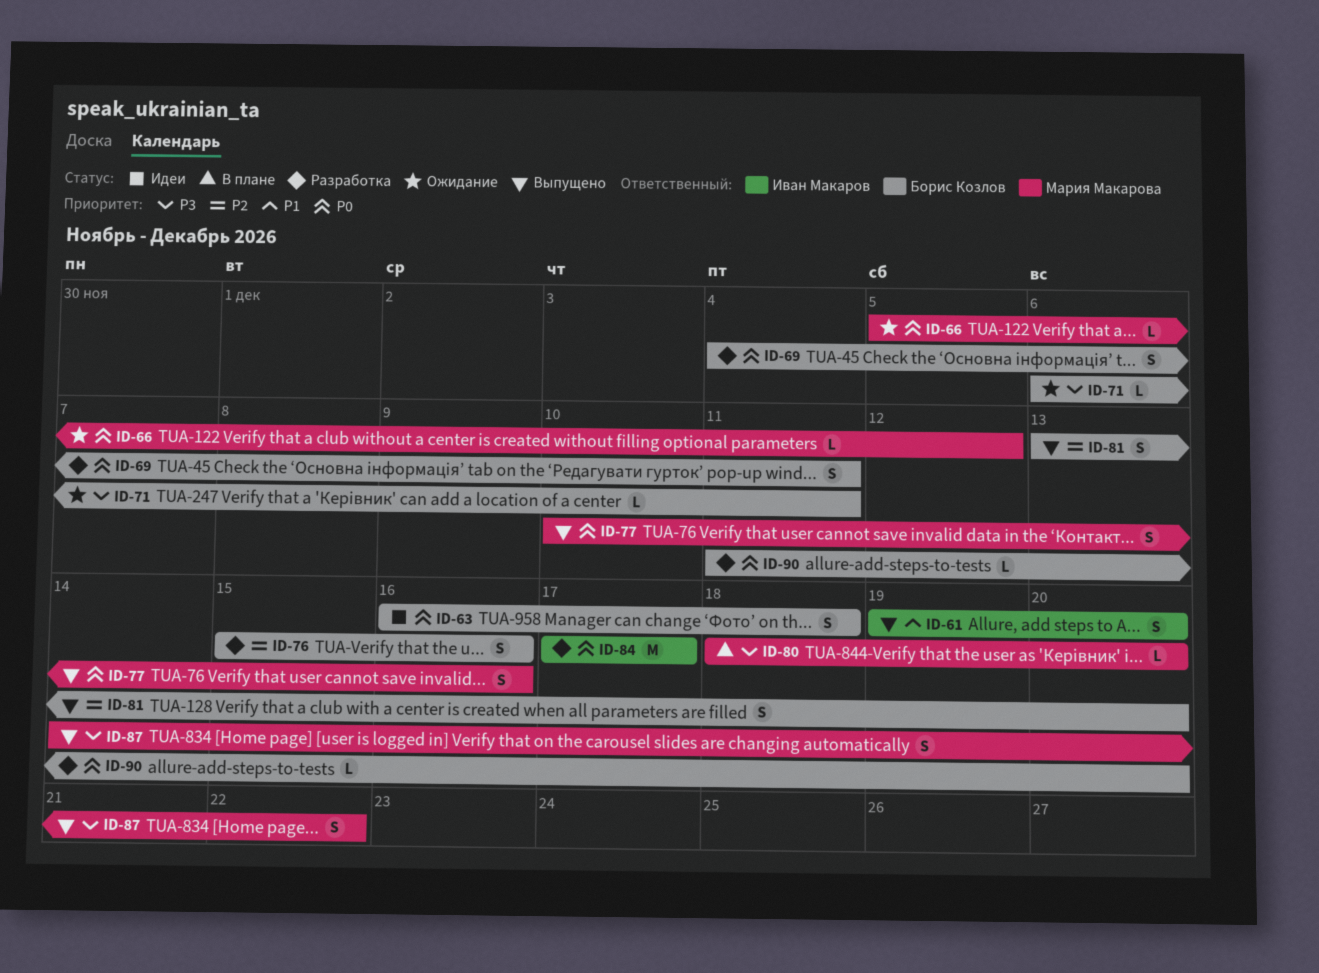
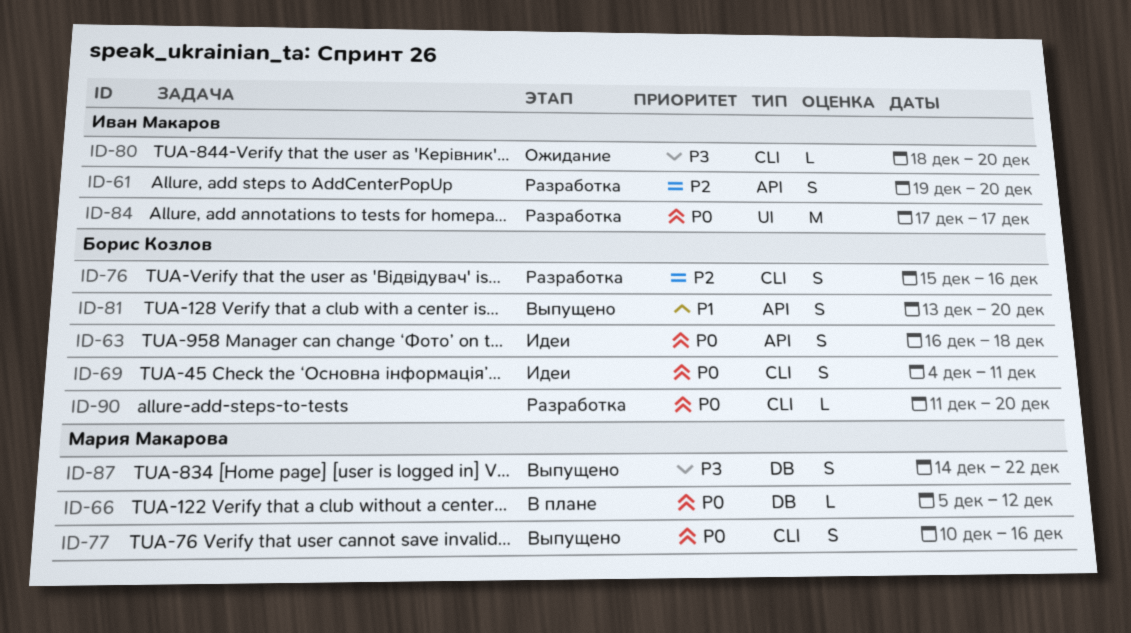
ID-61, status: Выпущено -> Разработка
ID-61, priority: P1 -> P2
ID-66, status: Ожидание -> В плане
ID-69, status: Разработка -> Идеи
ID-71: present -> none
ID-80, status: В плане -> Ожидание
ID-80, owner: Мария Макарова -> Иван Макаров
ID-81, priority: P2 -> P1

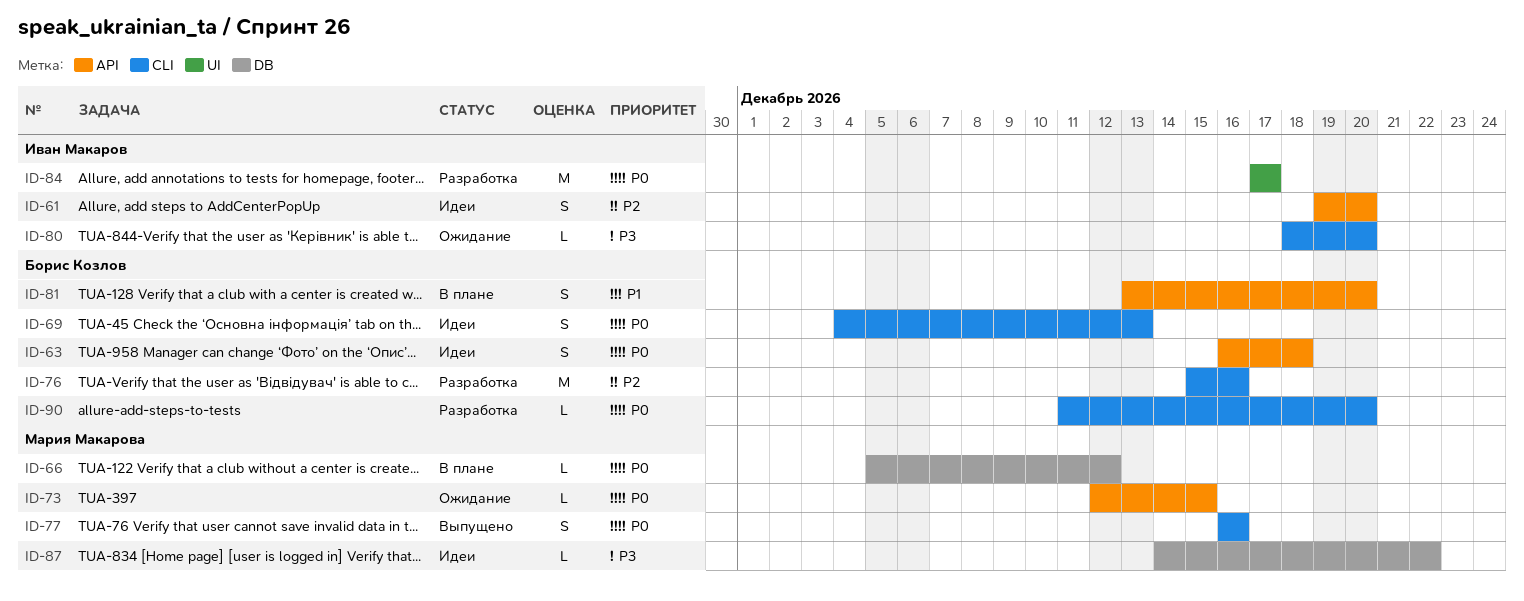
ID-61, status: Разработка -> Идеи
ID-69, due: Dec 11 -> Dec 13
ID-73: none -> present
ID-76, estimate: S -> M
ID-77, start: Dec 10 -> Dec 16
ID-81, status: Выпущено -> В плане
ID-87, status: Выпущено -> Идеи
ID-87, estimate: S -> L

